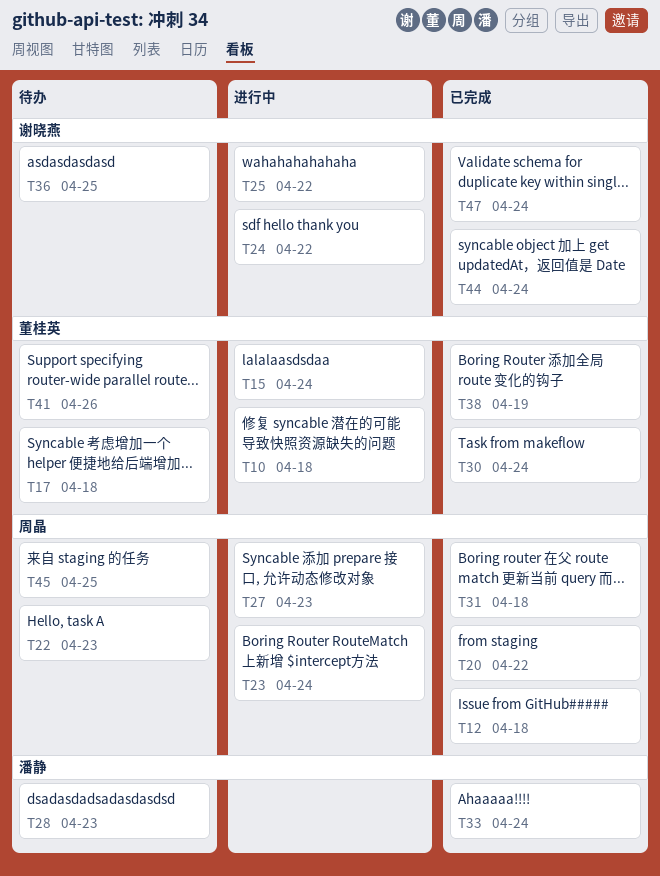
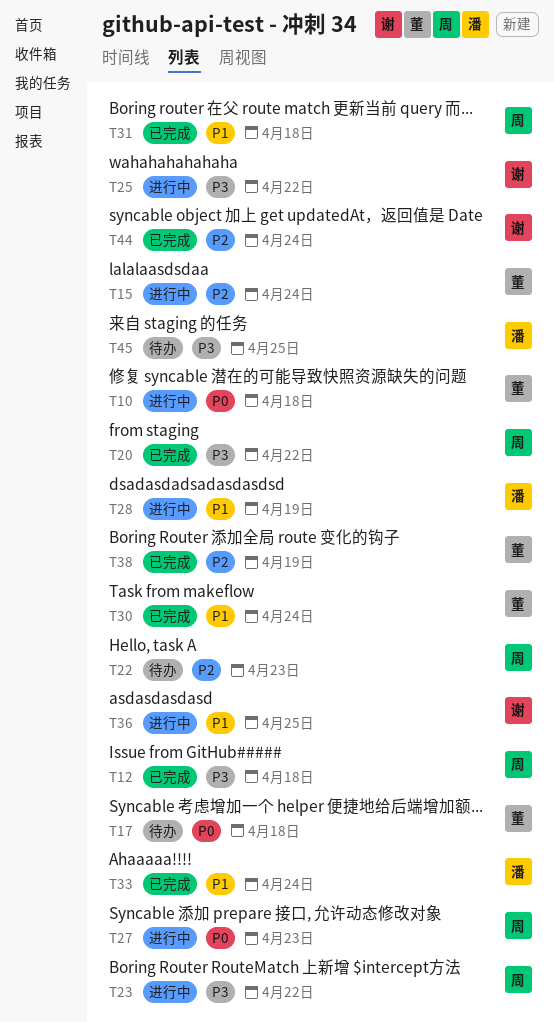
T23, due: Apr 24 -> Apr 22
T24: present -> none
T28, status: 待办 -> 进行中
T28, due: Apr 23 -> Apr 19
T36, status: 待办 -> 进行中
T41: present -> none
T45, owner: 周晶 -> 潘静
T47: present -> none

